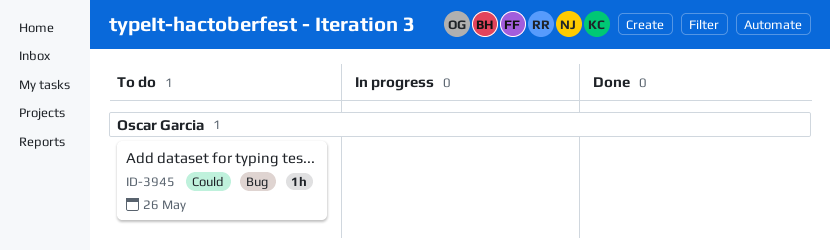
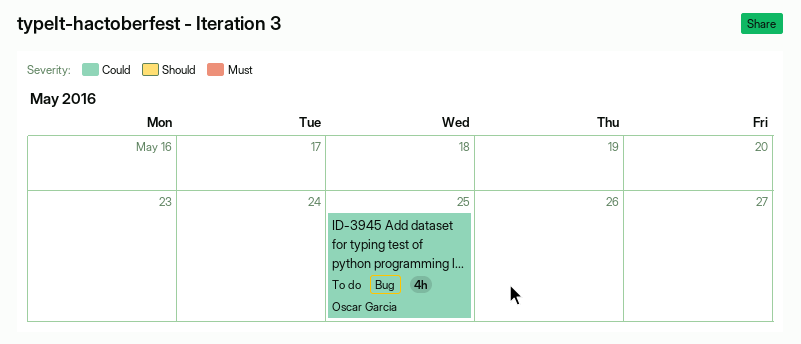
ID-3945, estimate: 1h -> 4h
ID-3945, due: May 26 -> May 25

